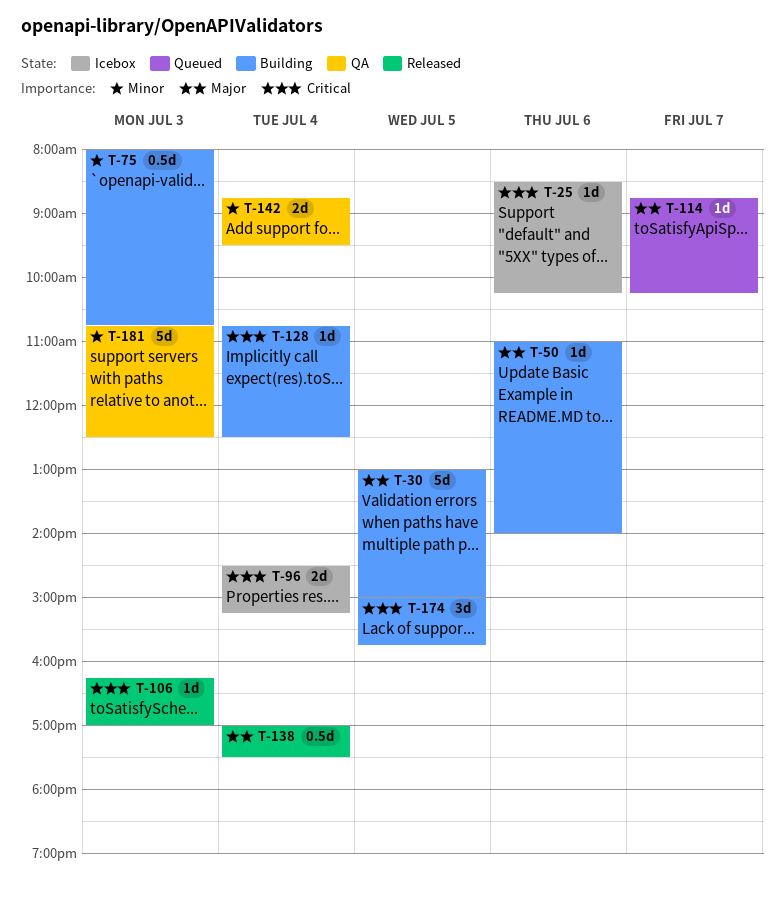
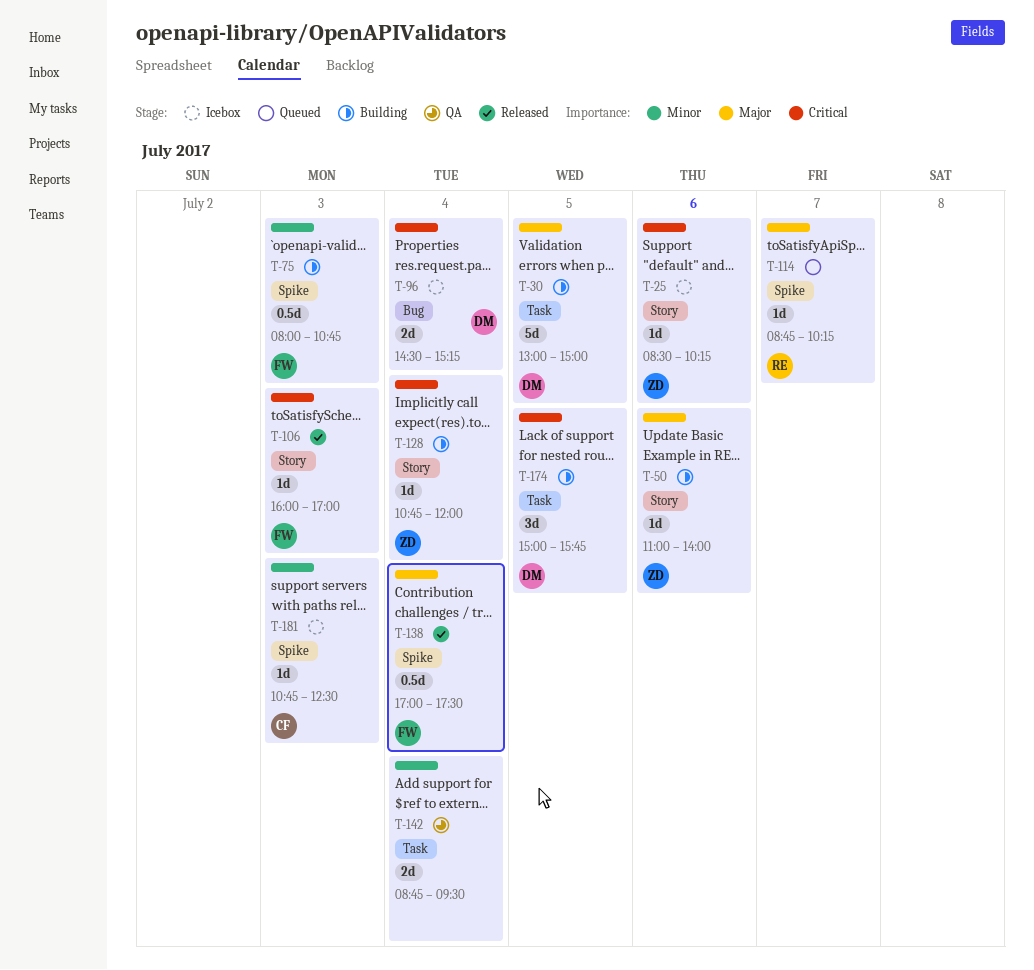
T-106, begins: 16:15 -> 16:00
T-128, ends: 12:30 -> 12:00
T-181, status: QA -> Icebox
T-181, estimate: 5d -> 1d

